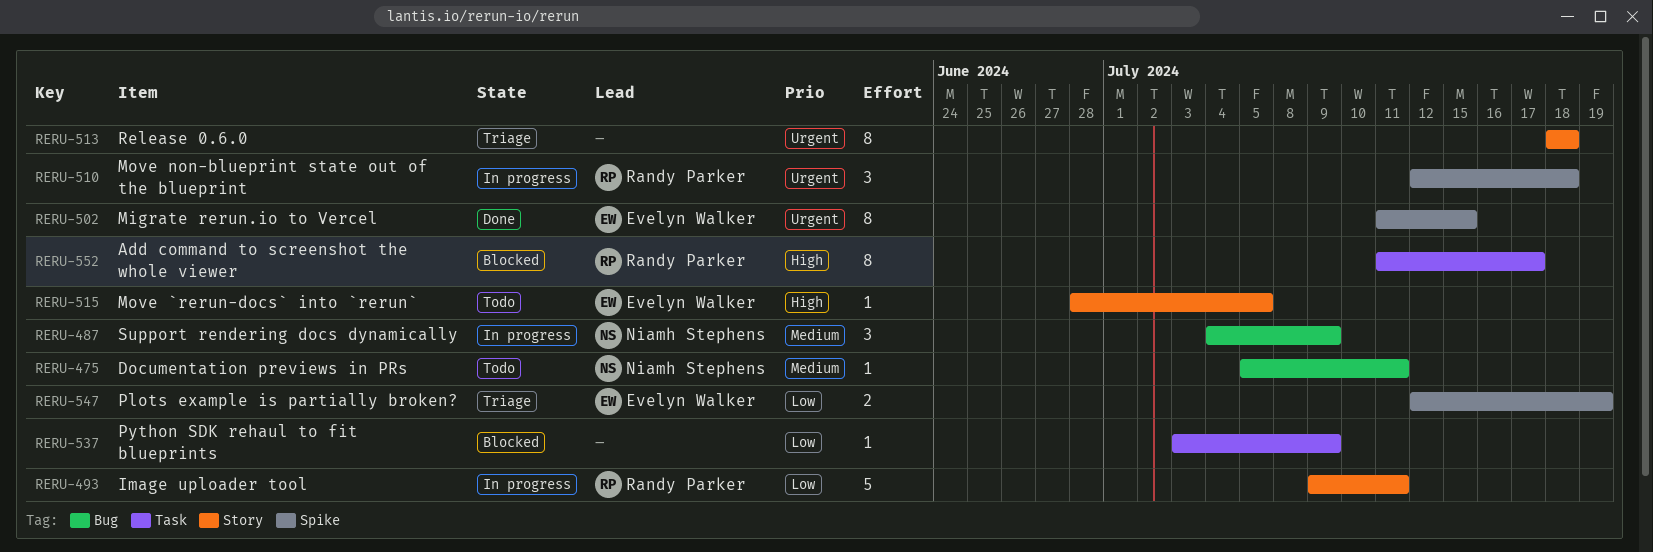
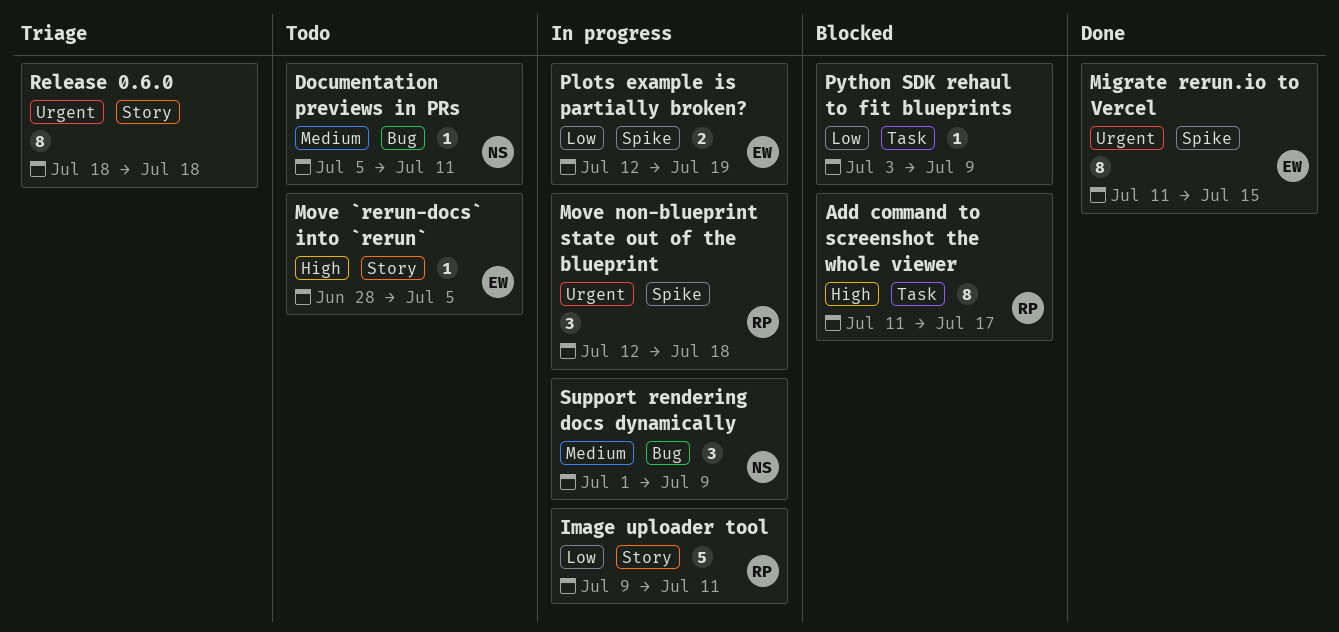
Plots example is partially broken?, status: Triage -> In progress
Support rendering docs dynamically, start: Jul 4 -> Jul 1

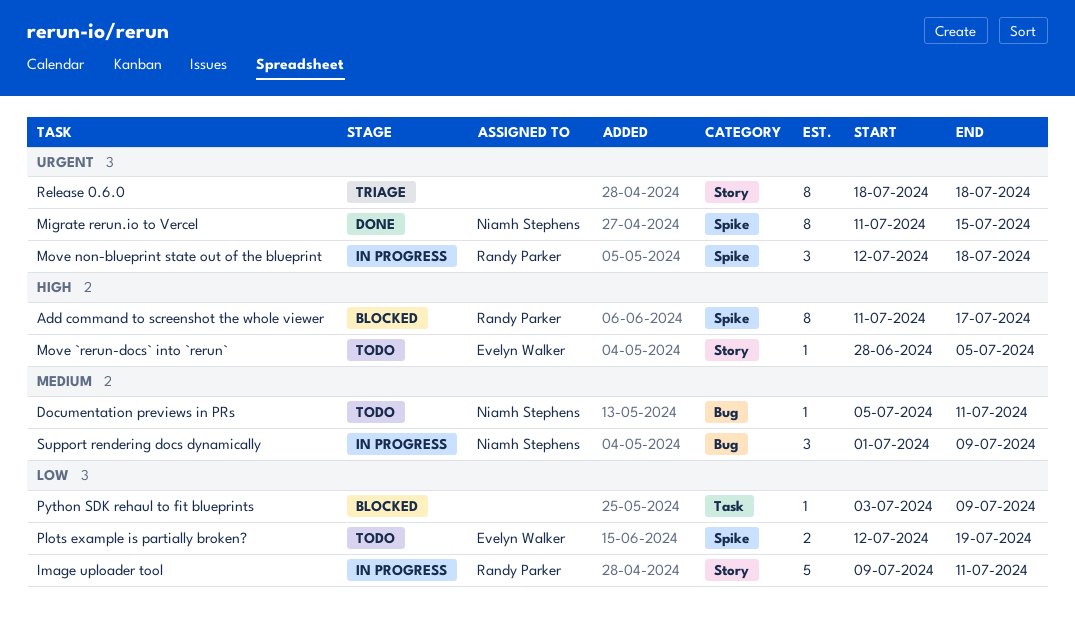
Add command to screenshot the whole viewer, label: Task -> Spike
Migrate rerun.io to Vercel, owner: Evelyn Walker -> Niamh Stephens
Plots example is partially broken?, status: In progress -> Todo

